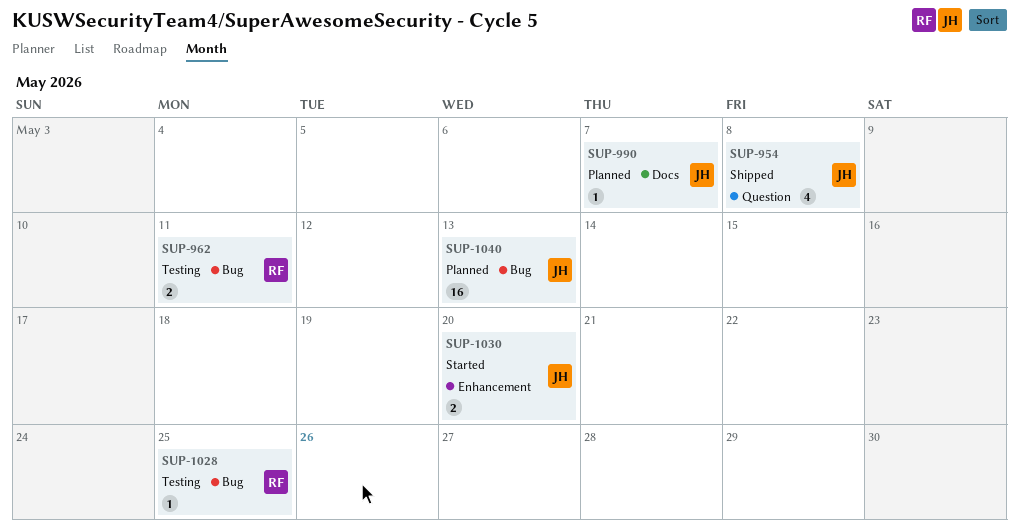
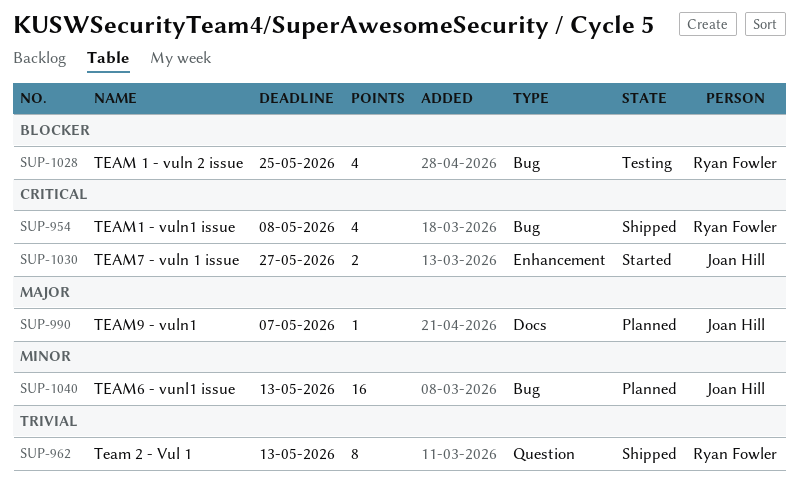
SUP-954, owner: Joan Hill -> Ryan Fowler
SUP-954, label: Question -> Bug
SUP-962, status: Testing -> Shipped
SUP-962, label: Bug -> Question
SUP-962, estimate: 2 -> 8
SUP-962, due: May 11 -> May 13
SUP-1028, estimate: 1 -> 4
SUP-1030, due: May 20 -> May 27

